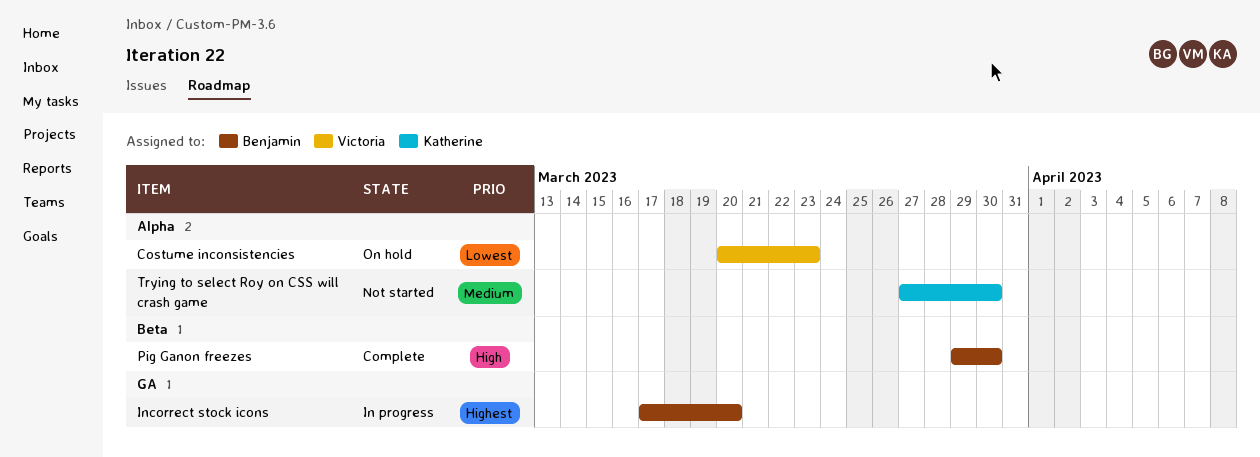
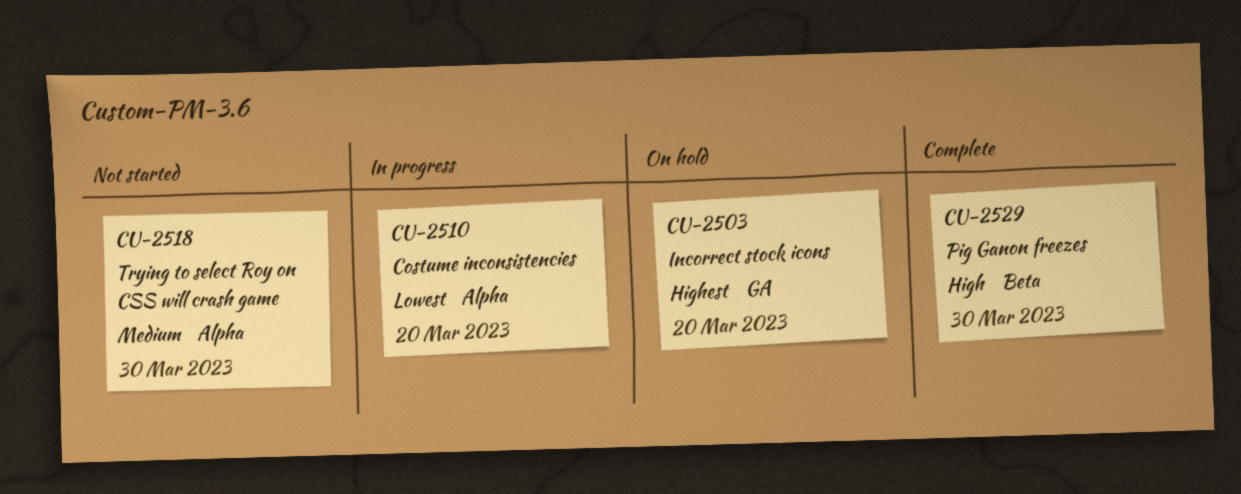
Costume inconsistencies, status: On hold -> In progress
Costume inconsistencies, due: Mar 23 -> Mar 20
Incorrect stock icons, status: In progress -> On hold

